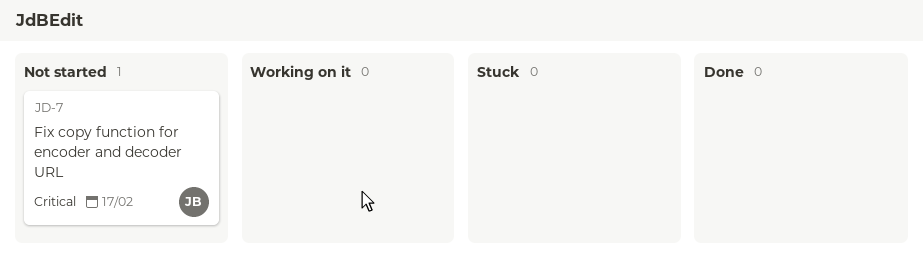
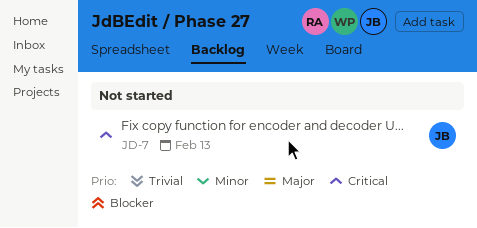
JD-7, due: Feb 17 -> Feb 13

